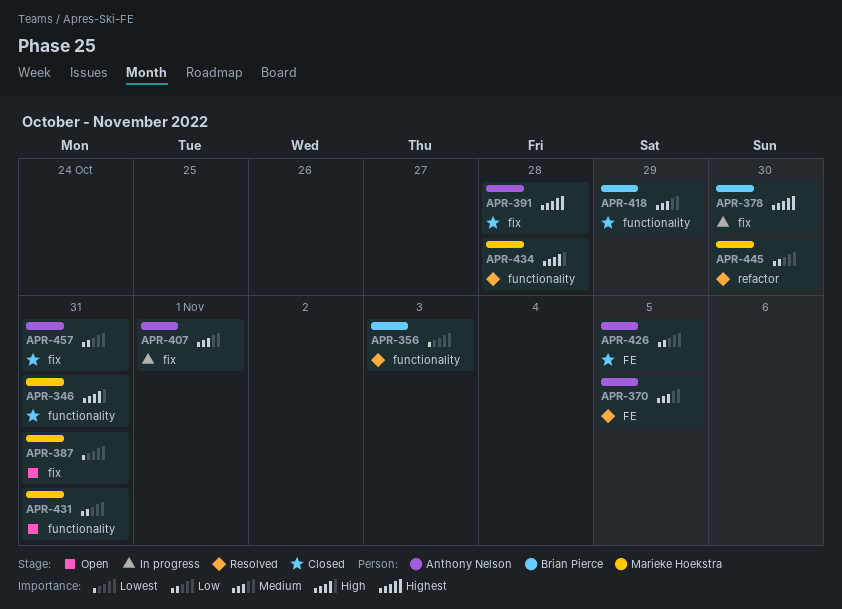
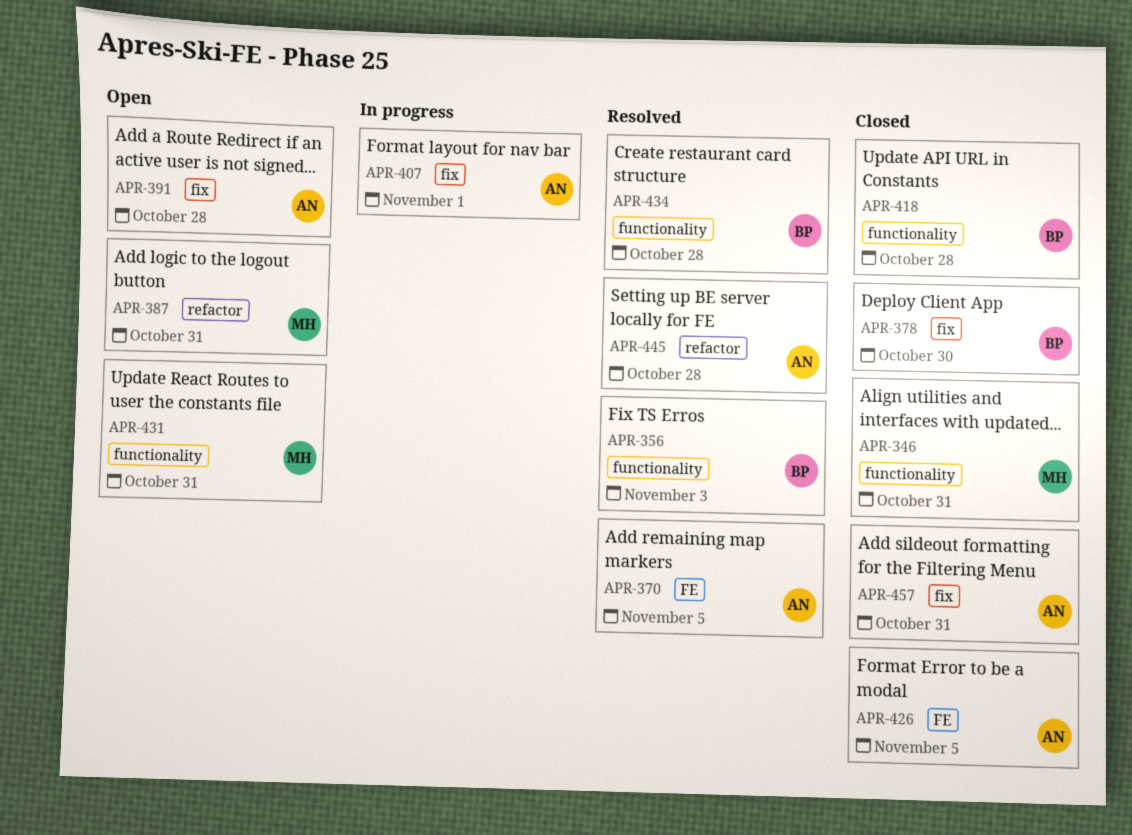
APR-378, status: In progress -> Closed
APR-387, label: fix -> refactor
APR-391, status: Closed -> Open
APR-418, due: Oct 29 -> Oct 28
APR-434, owner: Marieke Hoekstra -> Brian Pierce
APR-445, owner: Marieke Hoekstra -> Anthony Nelson
APR-445, due: Oct 30 -> Oct 28

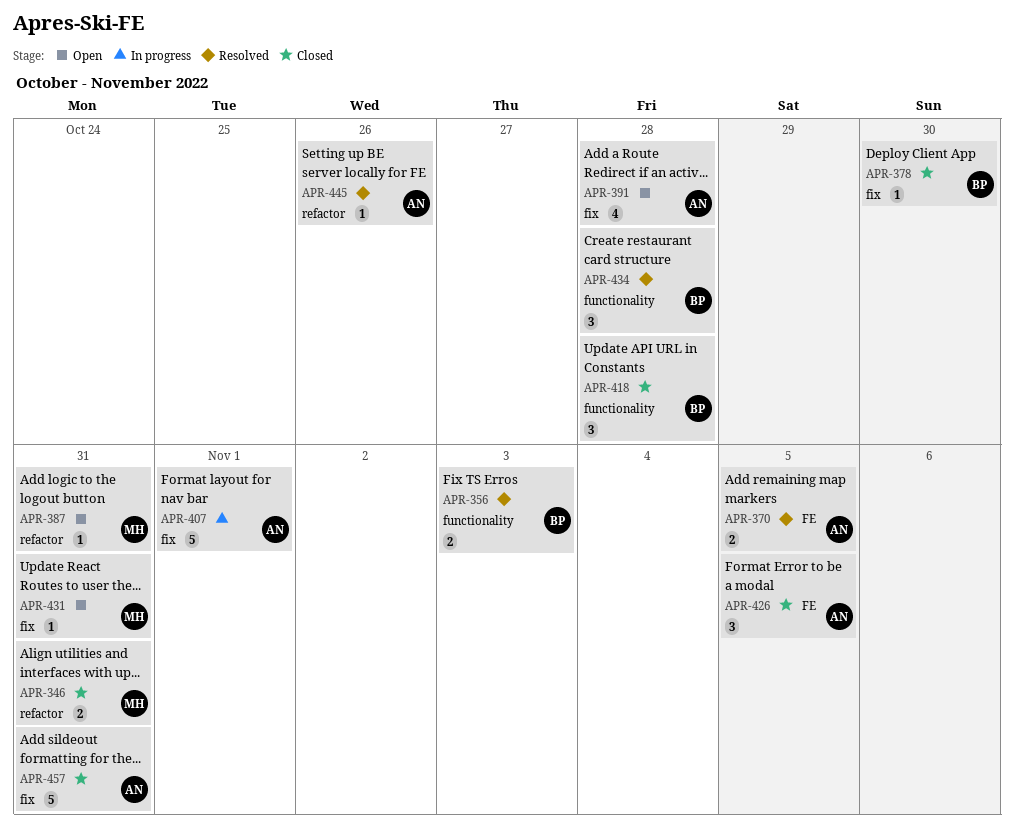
APR-346, label: functionality -> refactor
APR-431, label: functionality -> fix
APR-445, due: Oct 28 -> Oct 26

